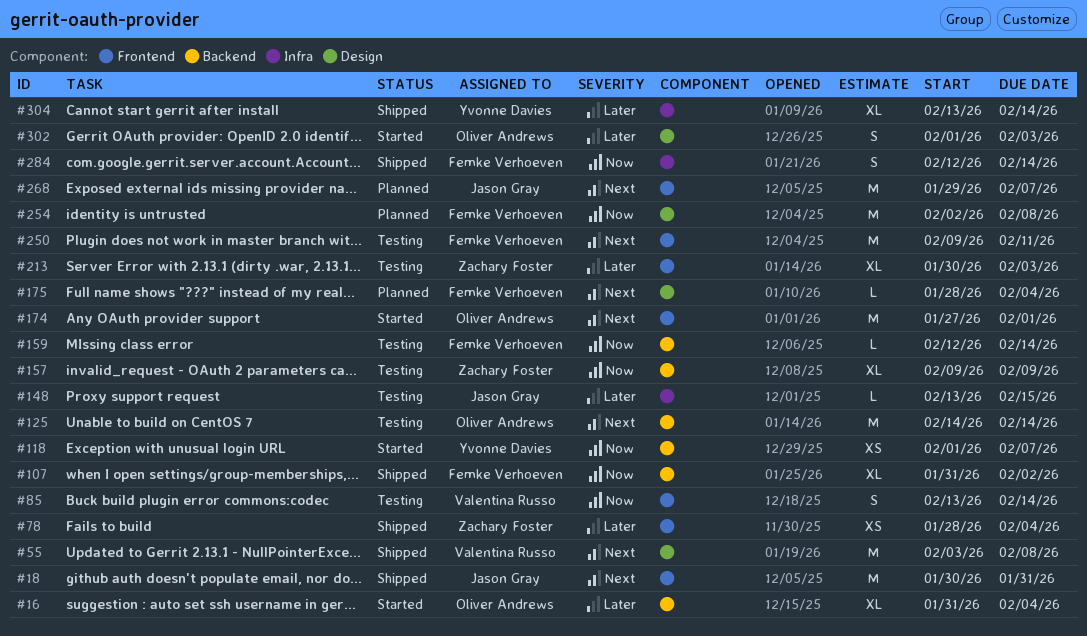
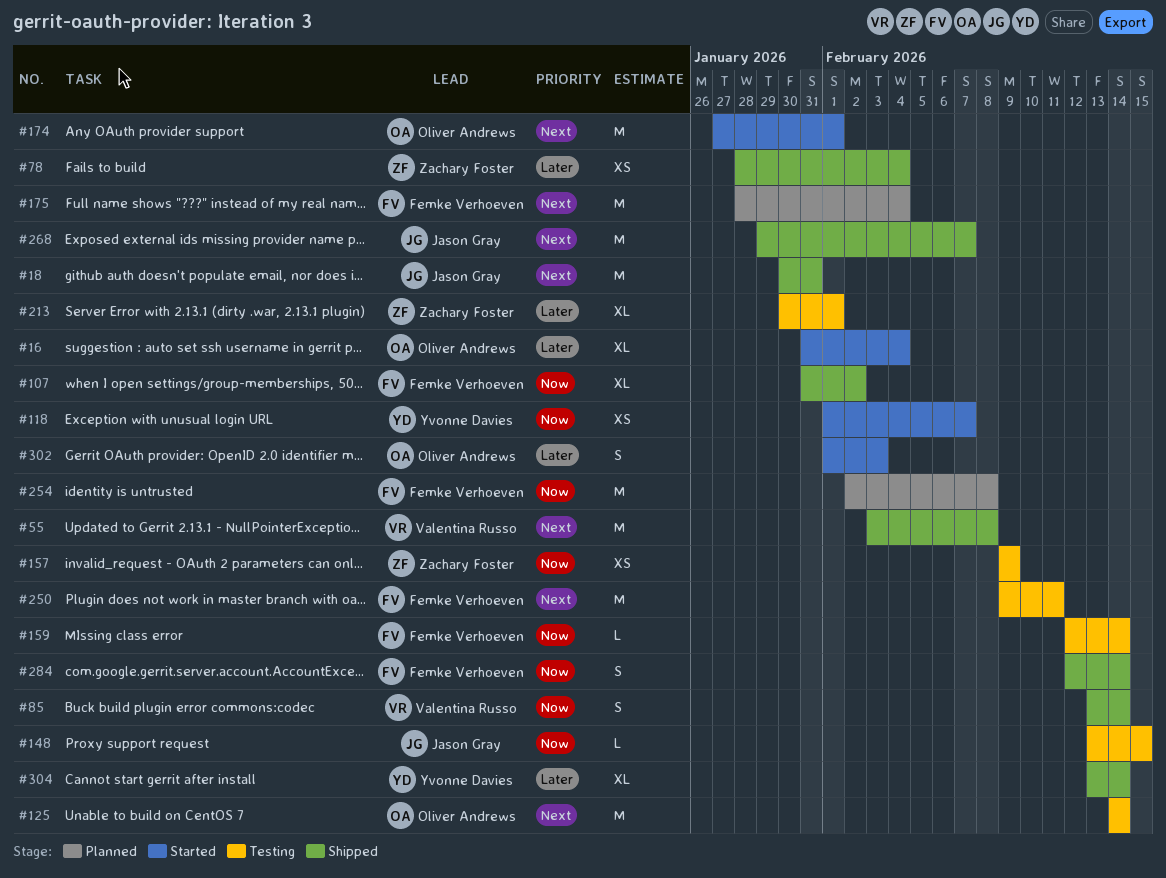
#85, status: Testing -> Shipped
#148, priority: Later -> Now
#157, estimate: XL -> XS
#175, estimate: L -> M
#213, due: Feb 3 -> Feb 1
#268, status: Planned -> Shipped

